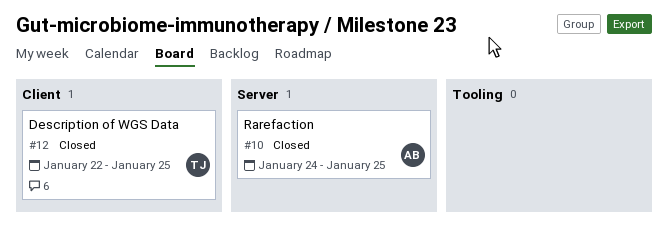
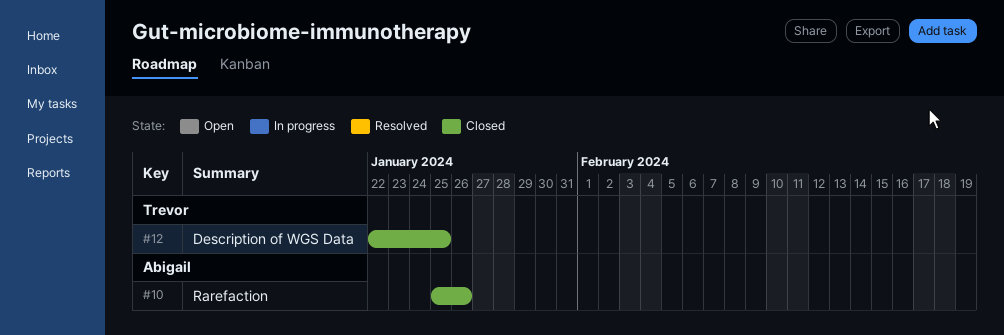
#10, start: Jan 24 -> Jan 25
#10, due: Jan 25 -> Jan 26

